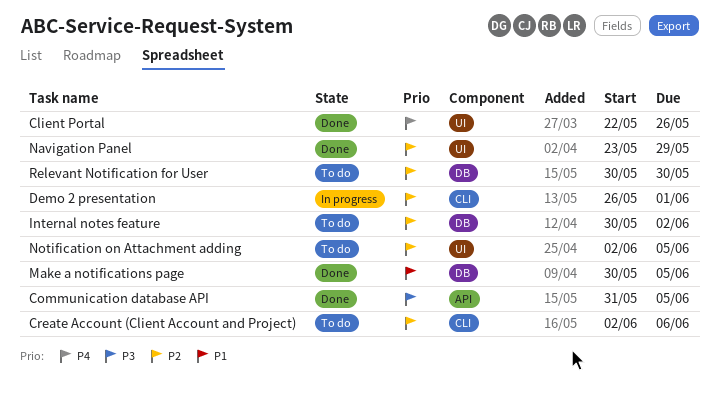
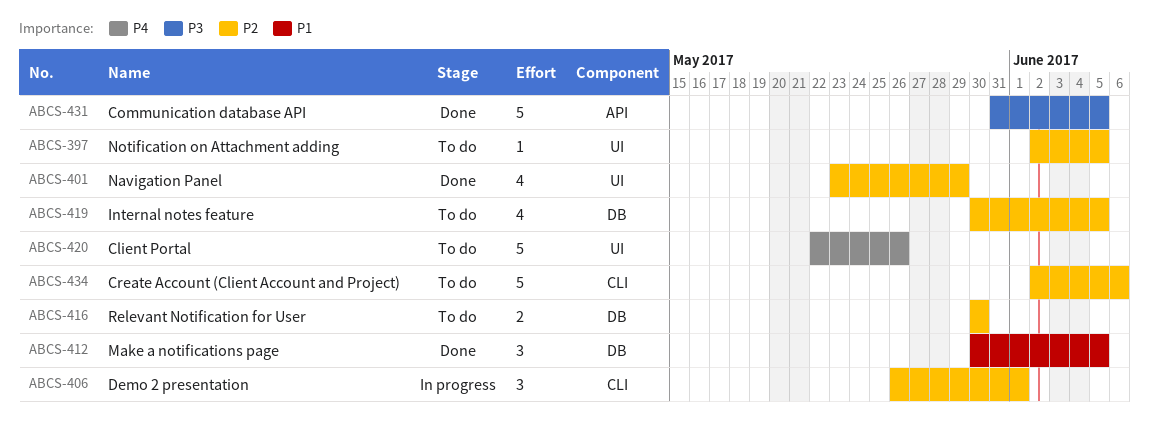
Client Portal, status: Done -> To do
Internal notes feature, due: Jun 2 -> Jun 5

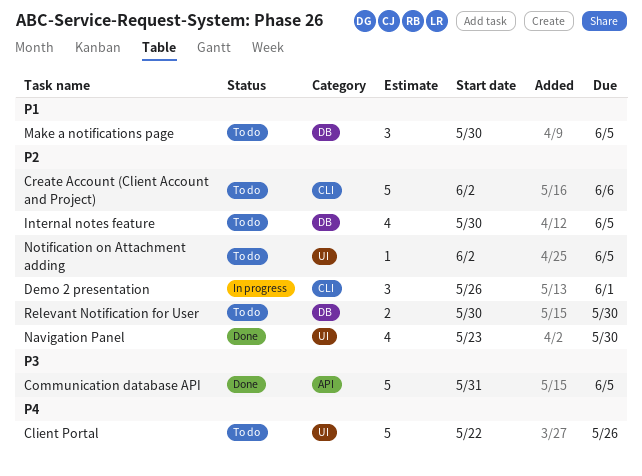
Make a notifications page, status: Done -> To do
Navigation Panel, due: May 29 -> May 30

